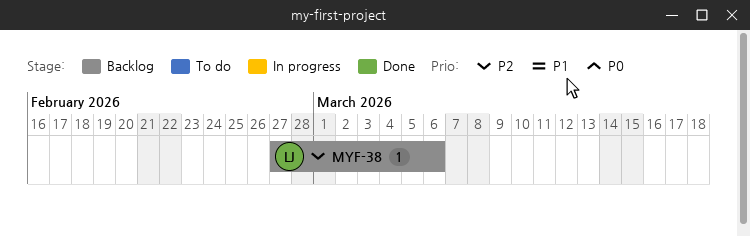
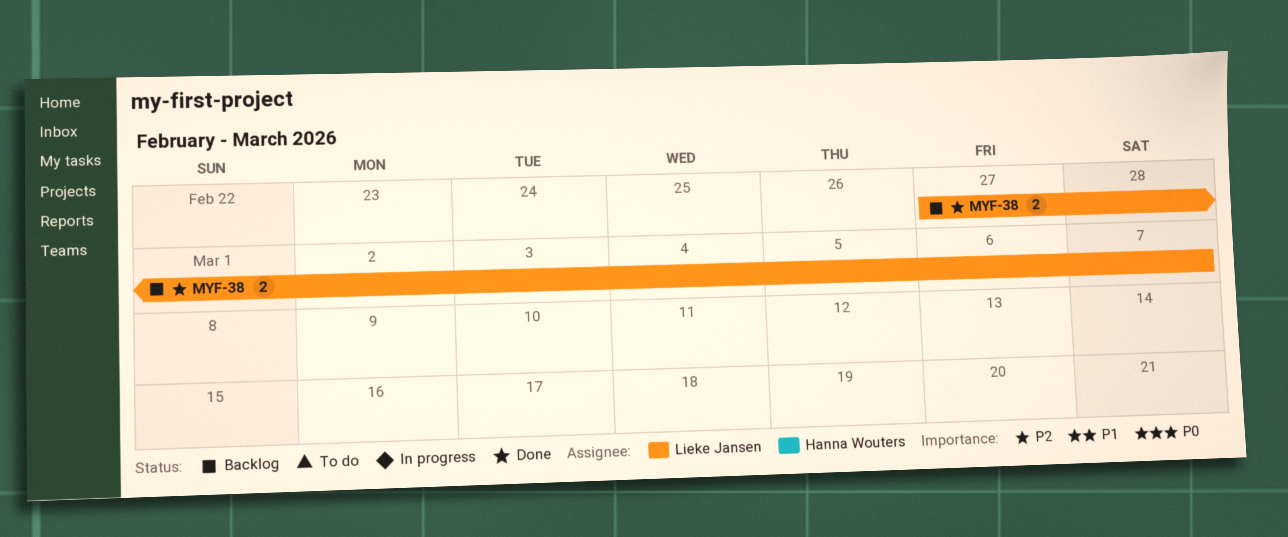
MYF-38, estimate: 1 -> 2
MYF-38, due: Mar 6 -> Mar 7

